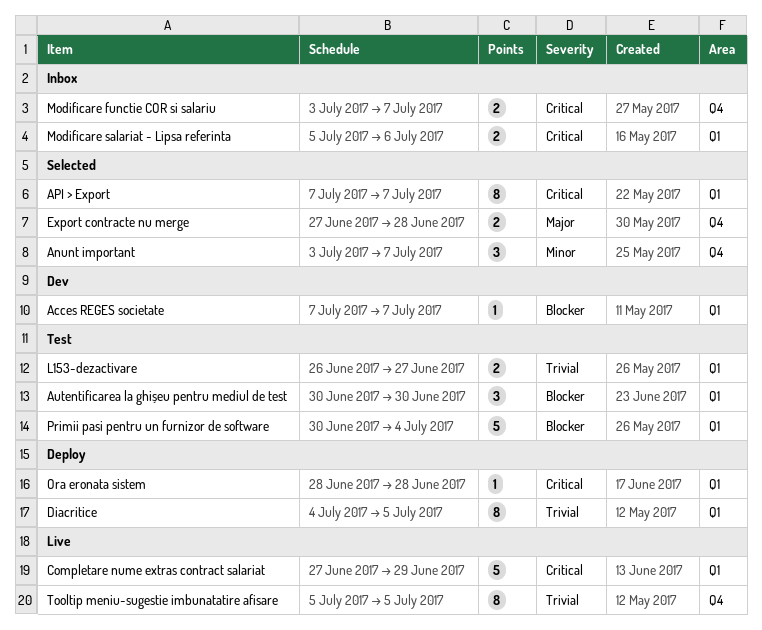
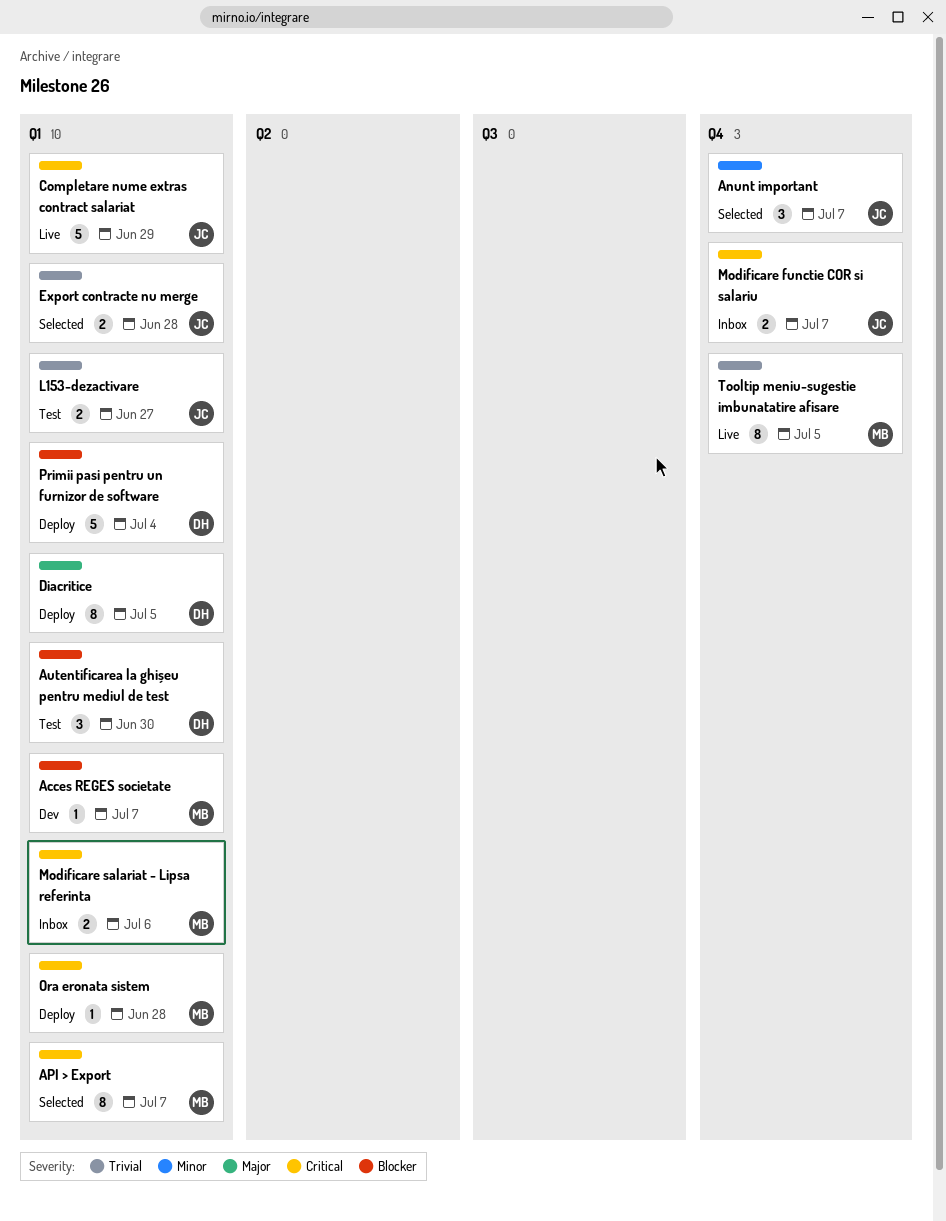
Diacritice, priority: Trivial -> Major
Export contracte nu merge, priority: Major -> Trivial
Export contracte nu merge, label: Q4 -> Q1
Primii pasi pentru un furnizor de software, status: Test -> Deploy

